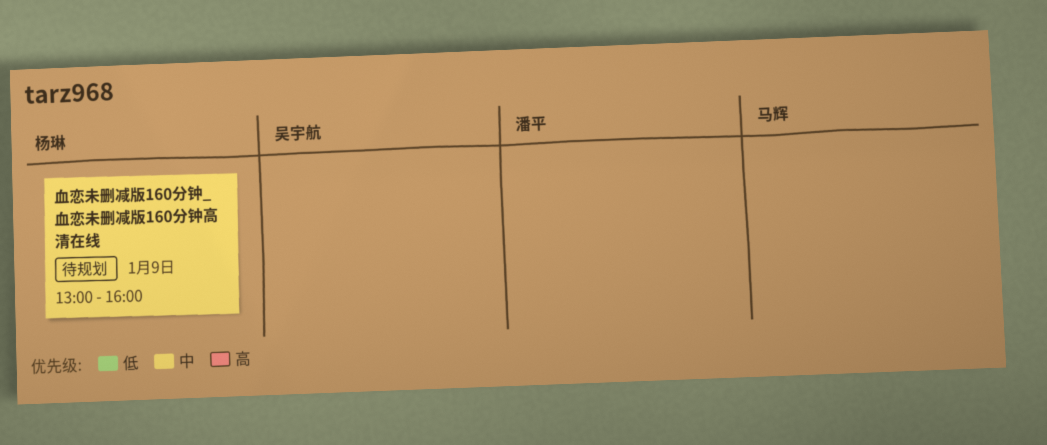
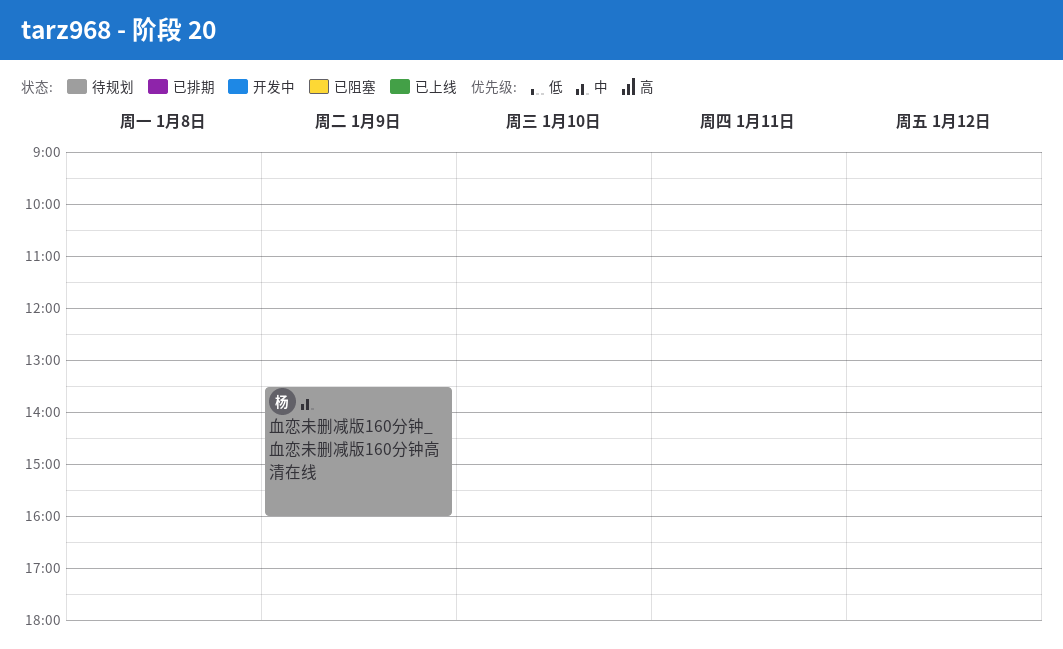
血恋未删减版160分钟_血恋未删减版160分钟高清在线, begins: 13:00 -> 13:30

